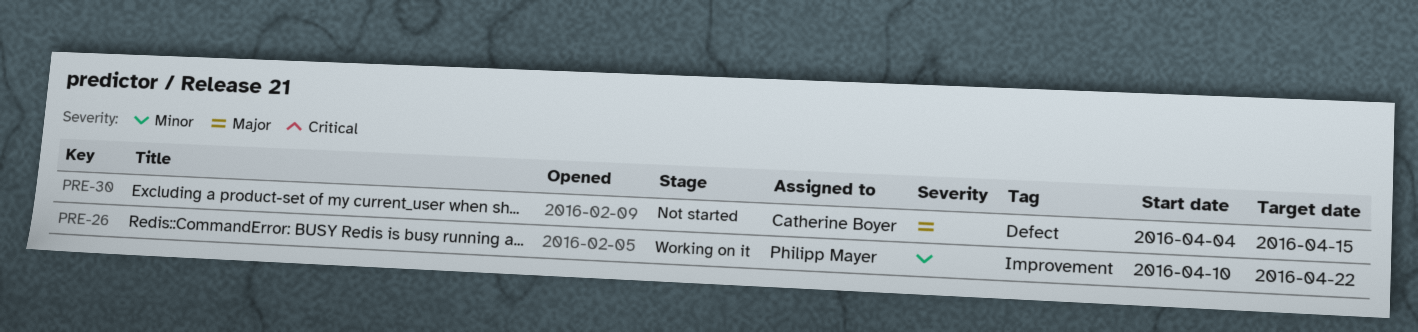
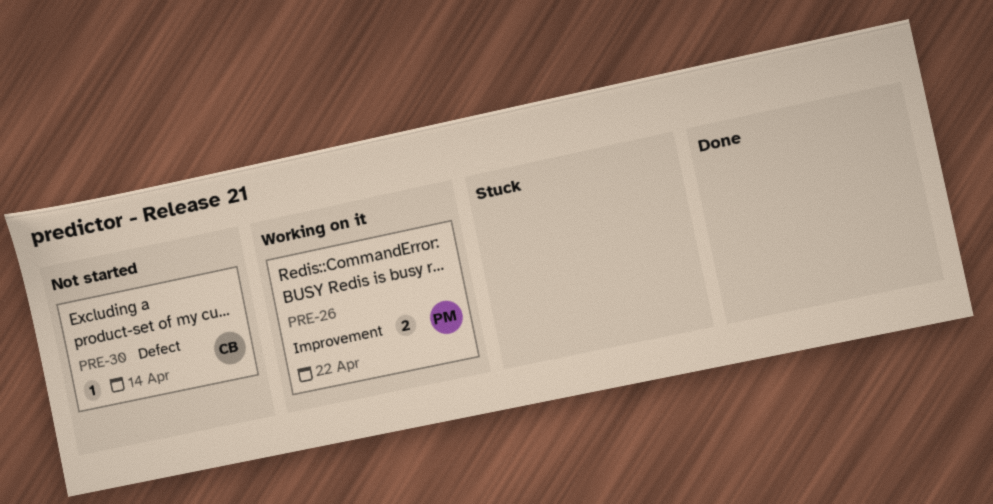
PRE-30, due: Apr 15 -> Apr 14

